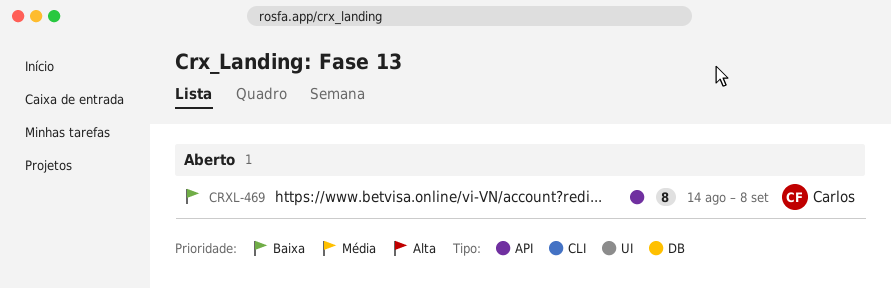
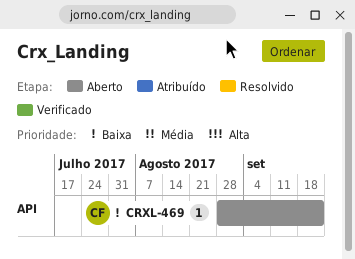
CRXL-469, estimate: 8 -> 1
CRXL-469, start: Aug 14 -> Aug 28
CRXL-469, due: Sep 8 -> Sep 22

